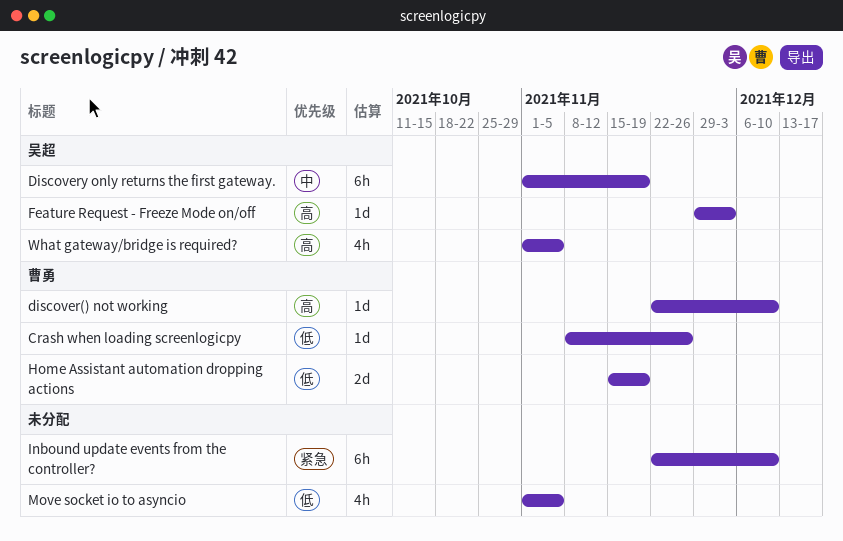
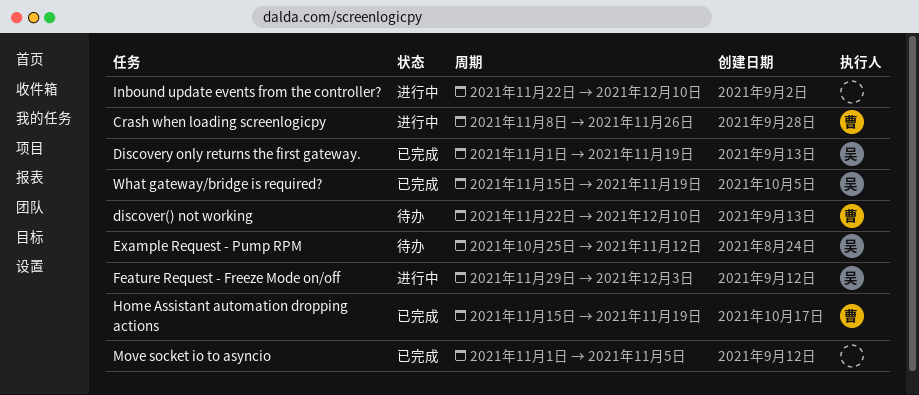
Example Request - Pump RPM: none -> present
What gateway/bridge is required?, start: Nov 1 -> Nov 15
What gateway/bridge is required?, due: Nov 5 -> Nov 19

